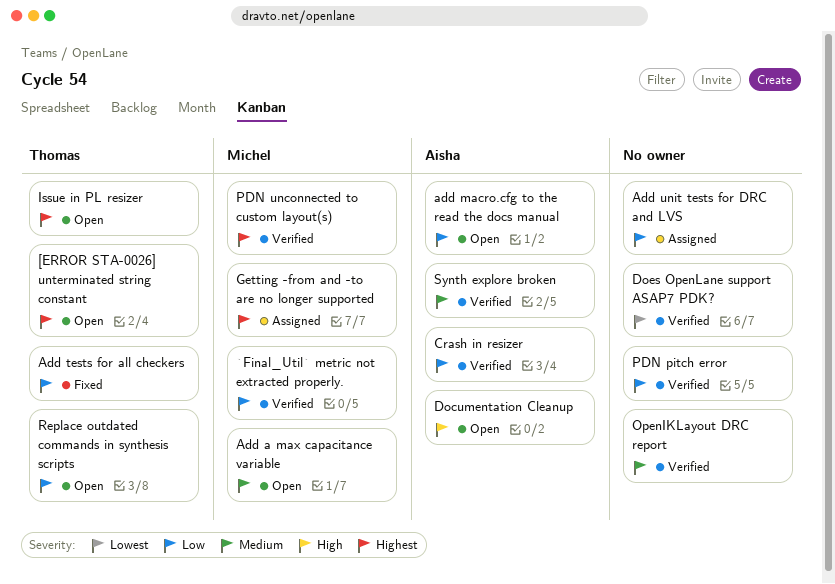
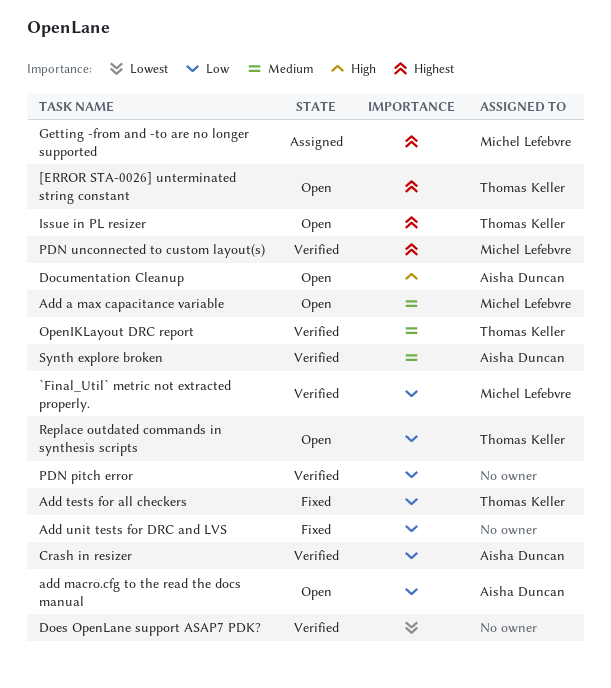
Add unit tests for DRC and LVS, status: Assigned -> Fixed
OpenIKLayout DRC report, owner: none -> Thomas Keller

